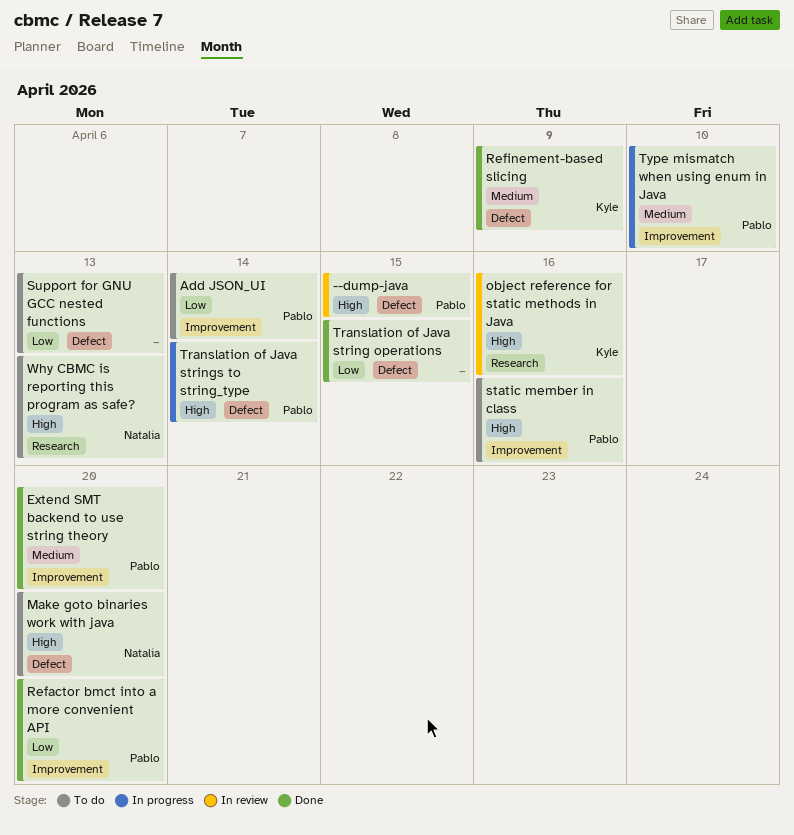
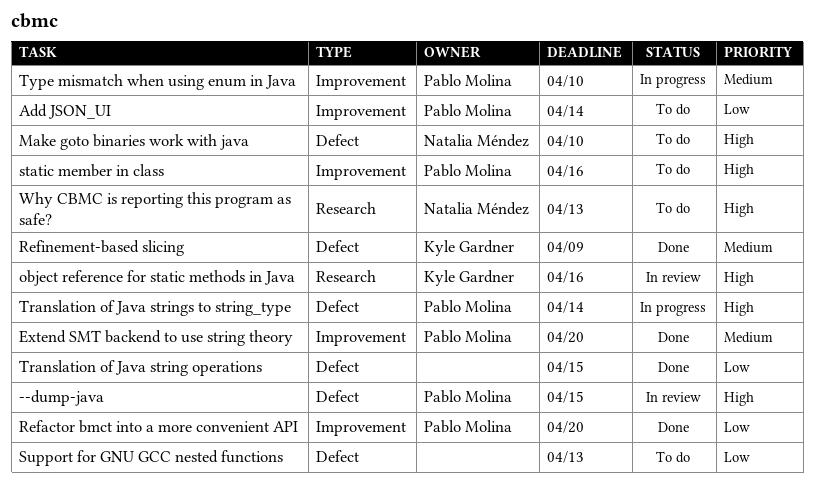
Make goto binaries work with java, due: Apr 20 -> Apr 10

